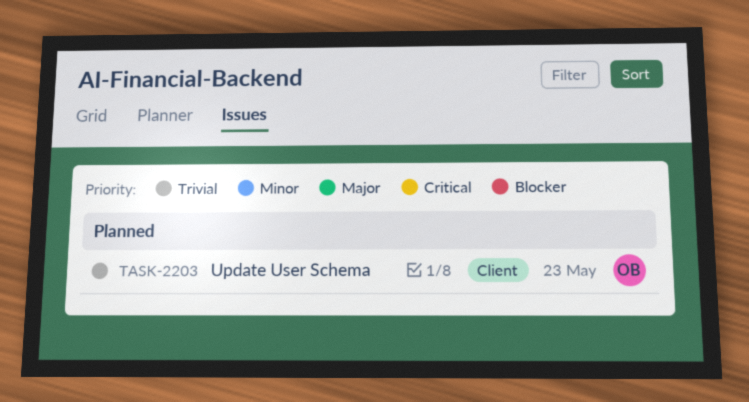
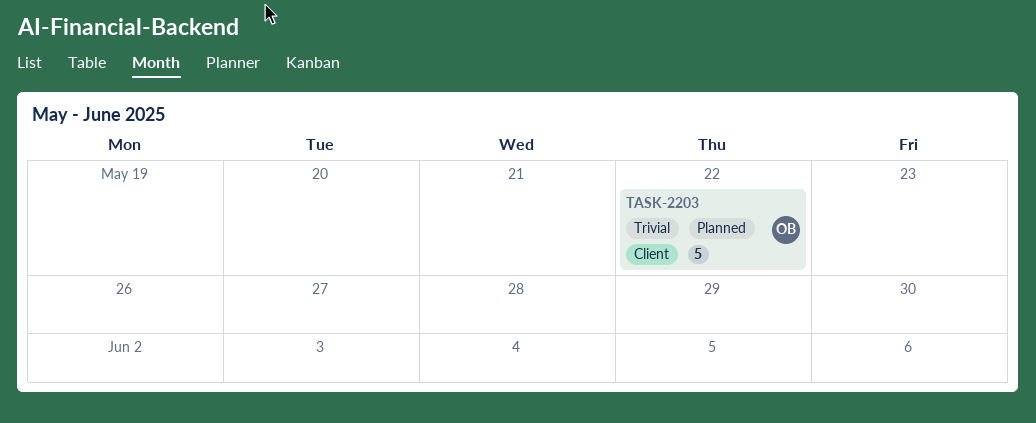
TASK-2203, due: May 23 -> May 22

